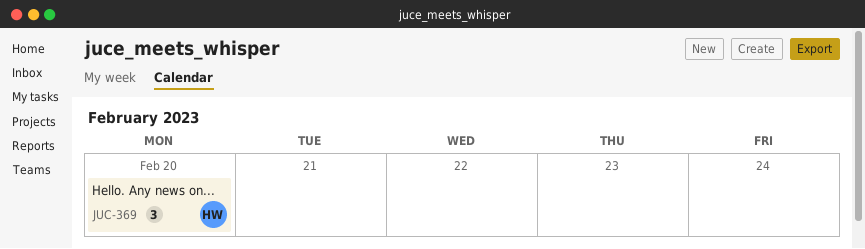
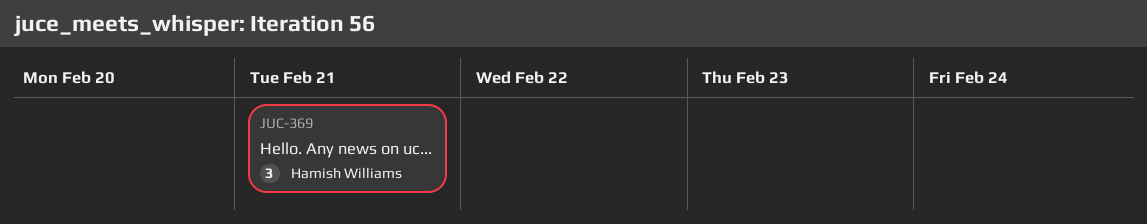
JUC-369, due: Feb 20 -> Feb 21

